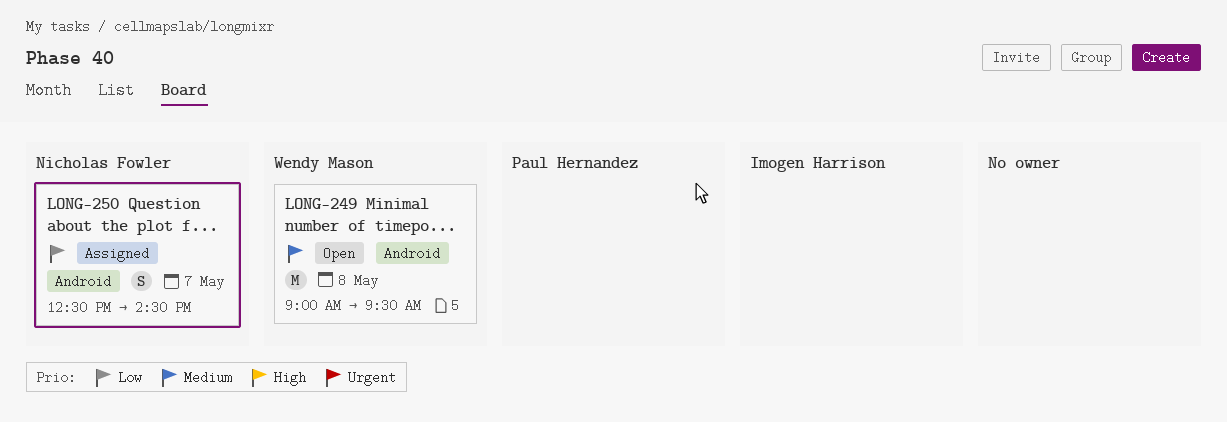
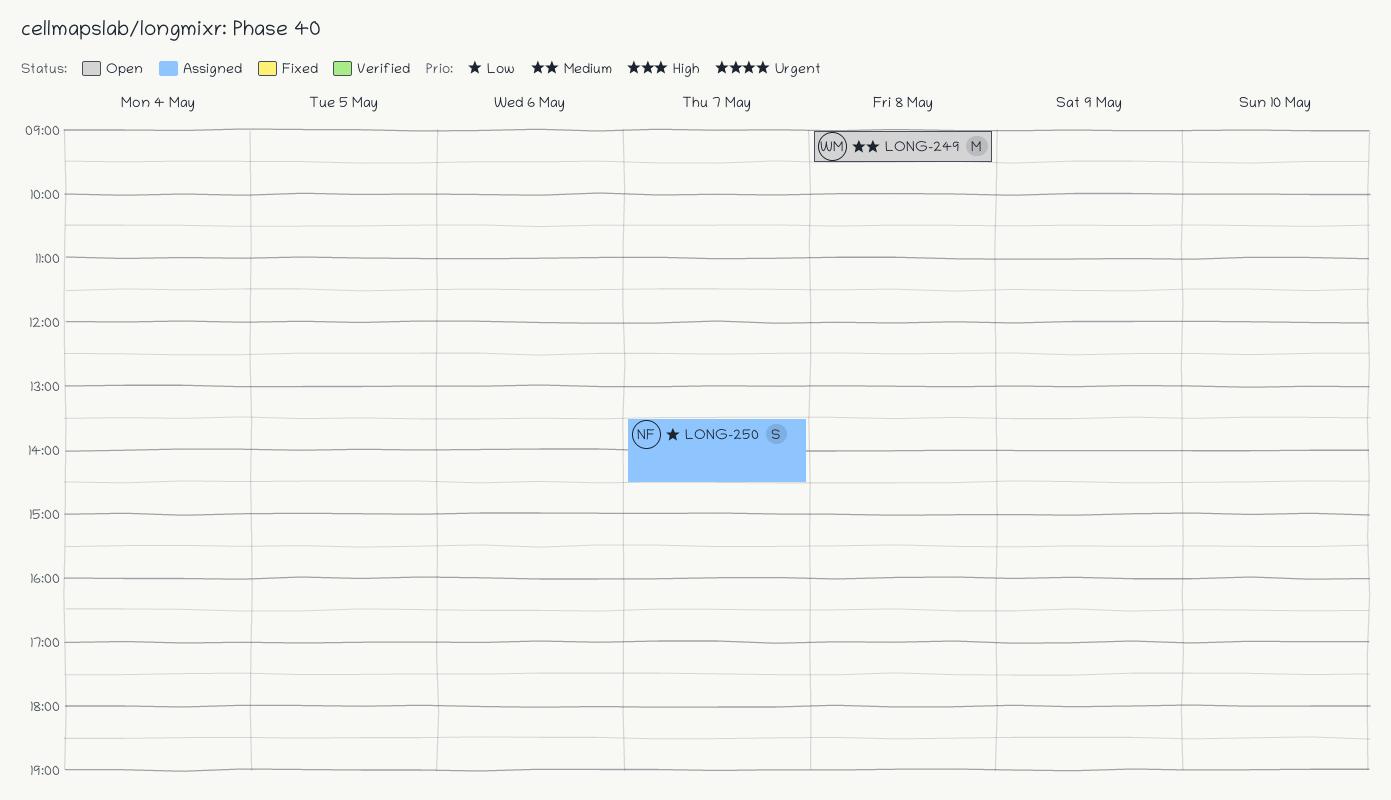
LONG-250, begins: 12:30 -> 13:30

